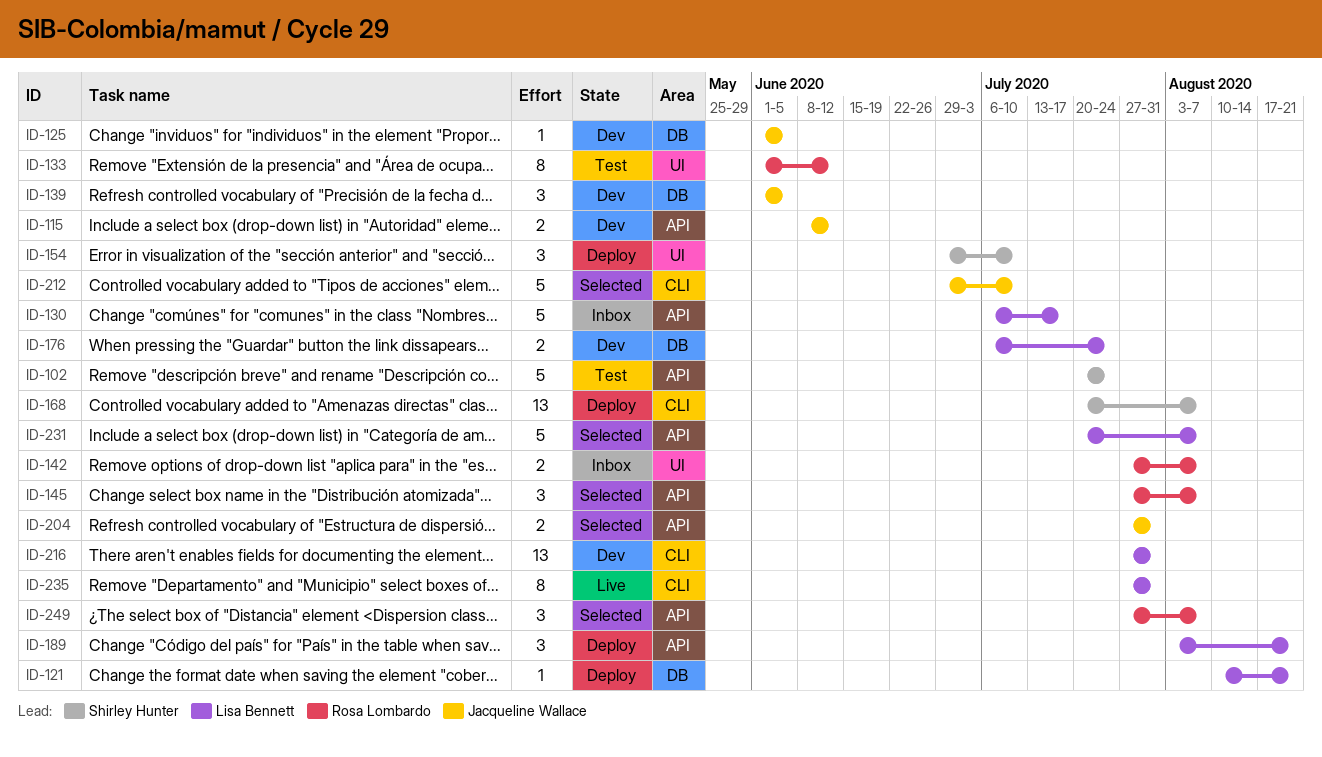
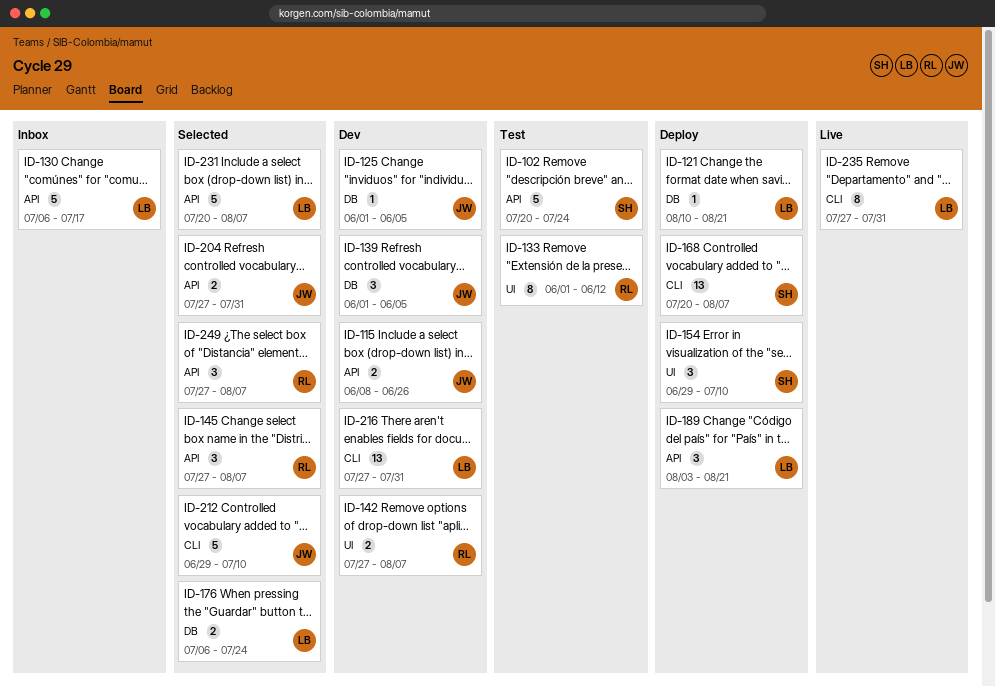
ID-115, due: Jun 12 -> Jun 26
ID-142, status: Inbox -> Dev
ID-176, status: Dev -> Selected

